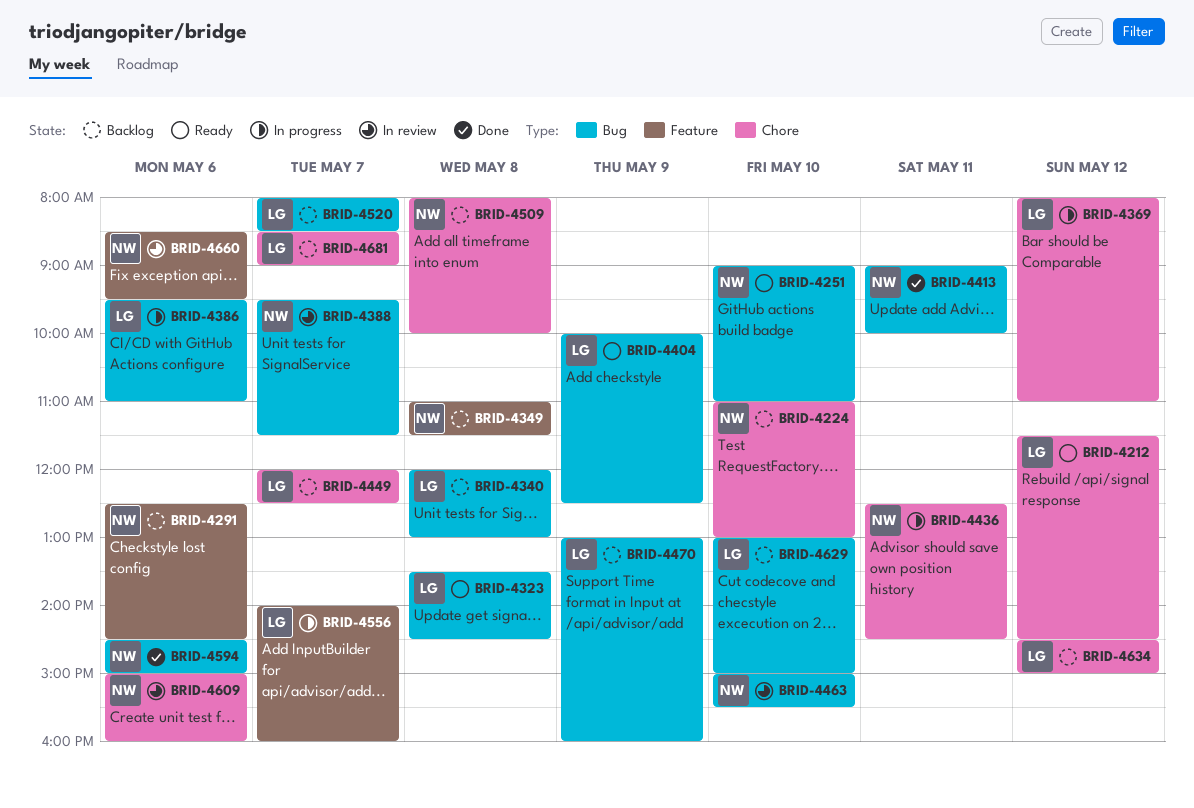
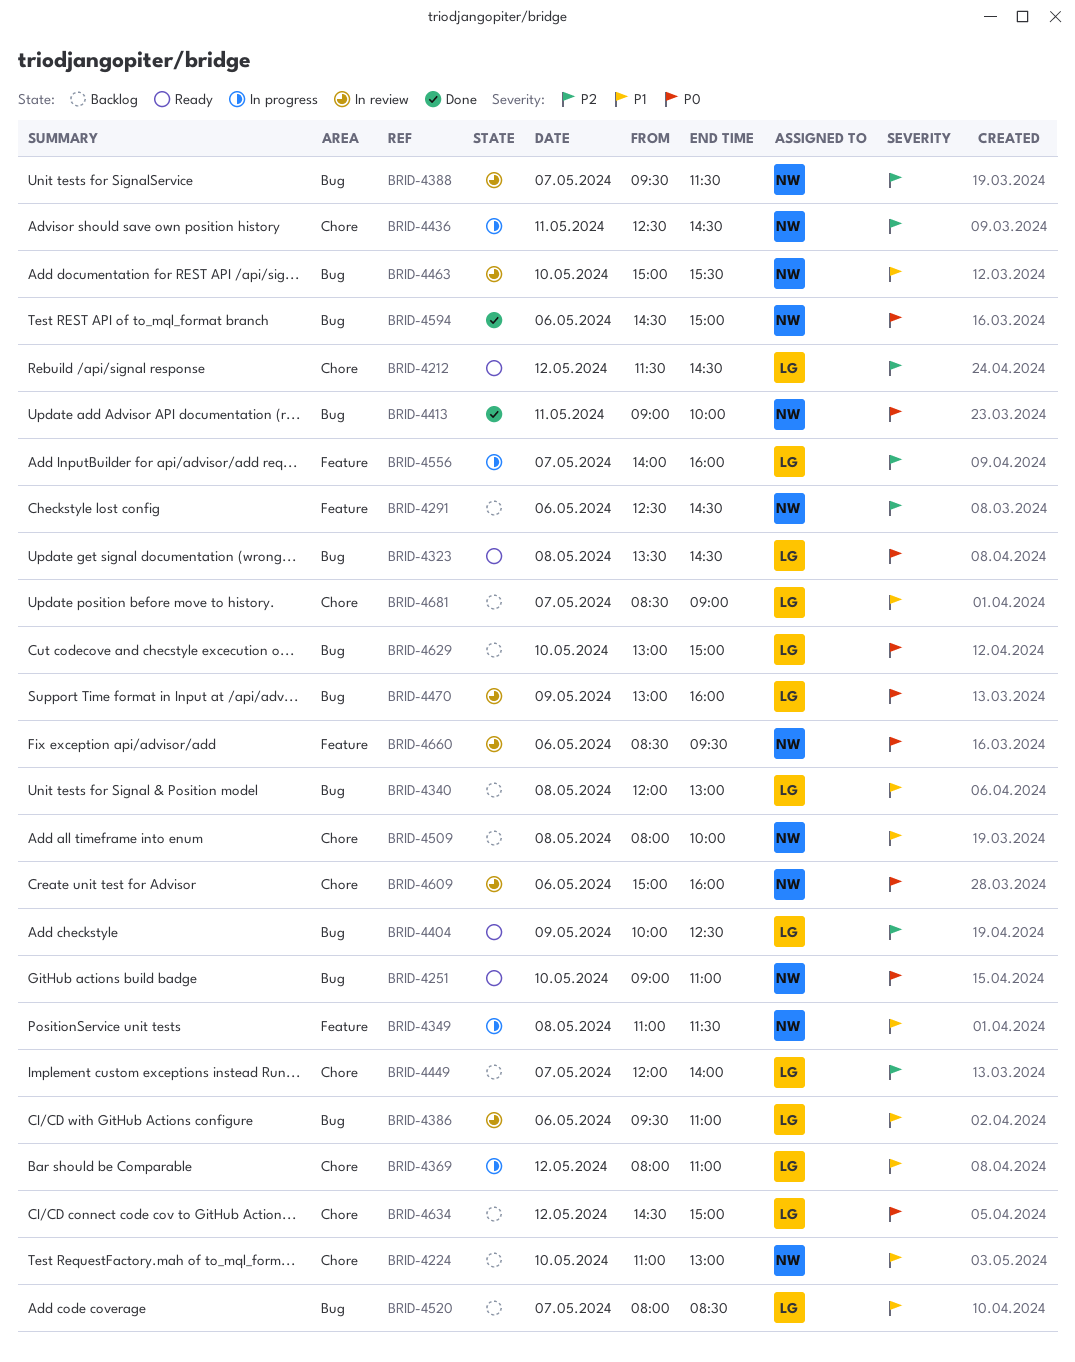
BRID-4349, status: Backlog -> In progress
BRID-4386, status: In progress -> In review
BRID-4449, ends: 12:30 -> 14:00
BRID-4470, status: Backlog -> In review

